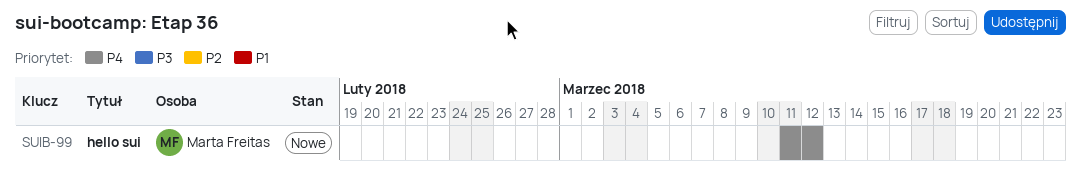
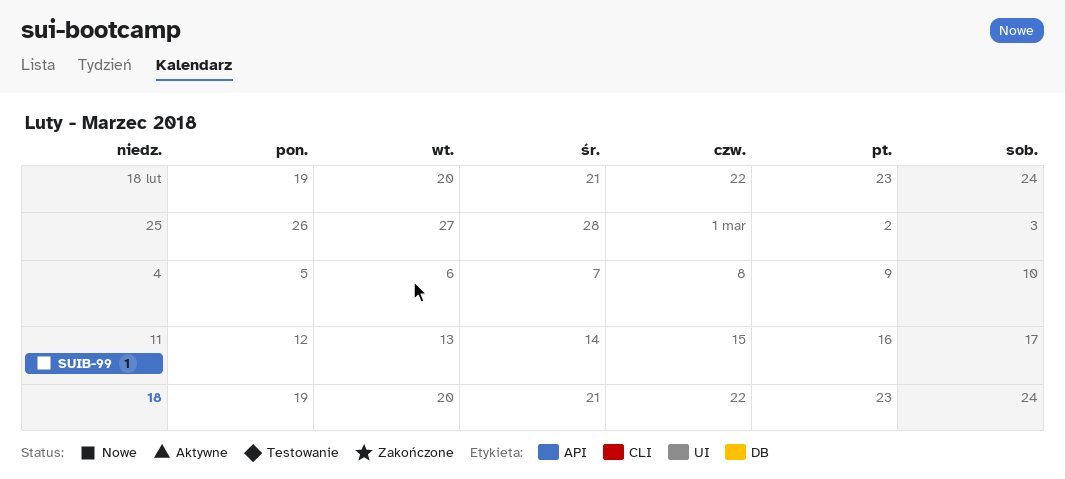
SUIB-99, due: Mar 12 -> Mar 11

